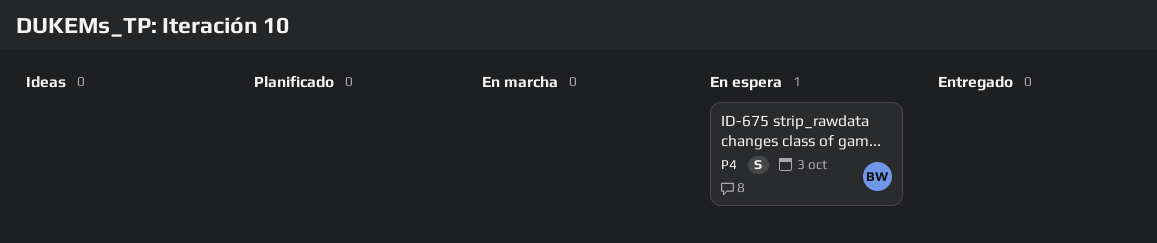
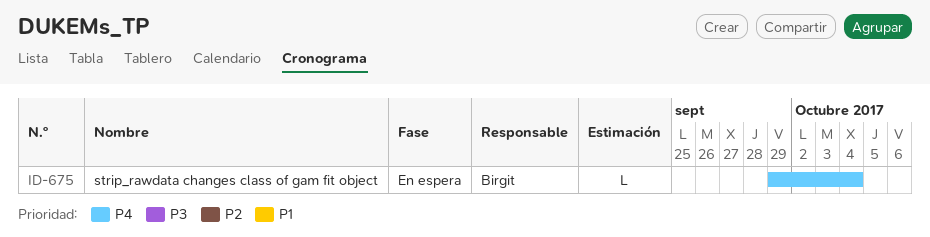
ID-675, estimate: S -> L
ID-675, due: Oct 3 -> Oct 4

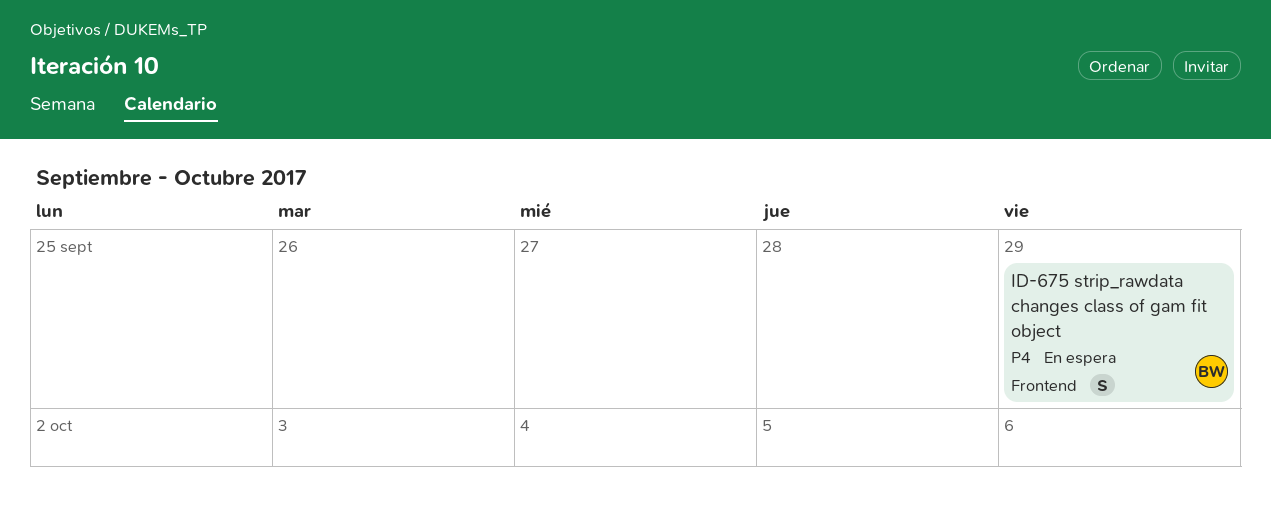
ID-675, estimate: L -> S
ID-675, due: Oct 4 -> Sep 29

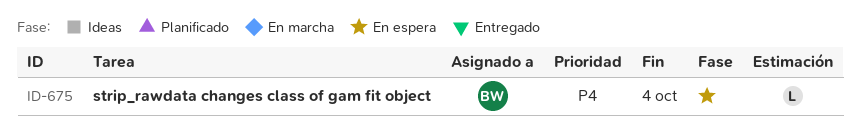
ID-675, estimate: S -> L
ID-675, due: Sep 29 -> Oct 4

